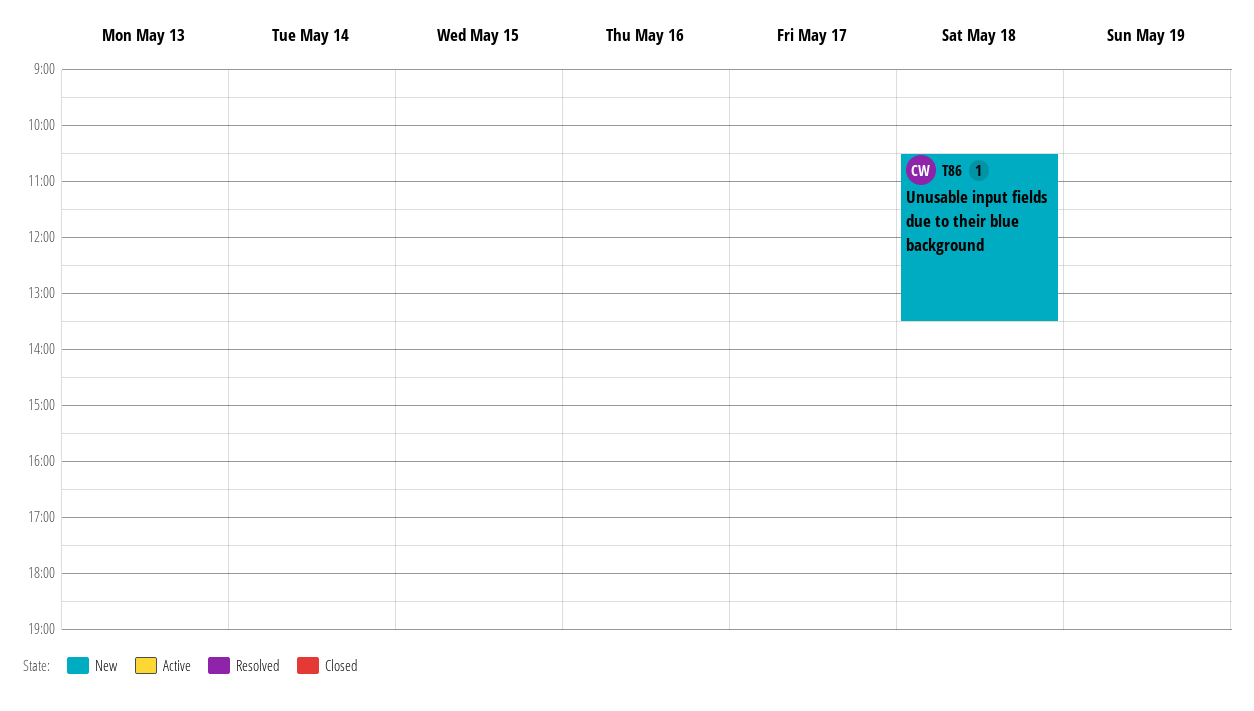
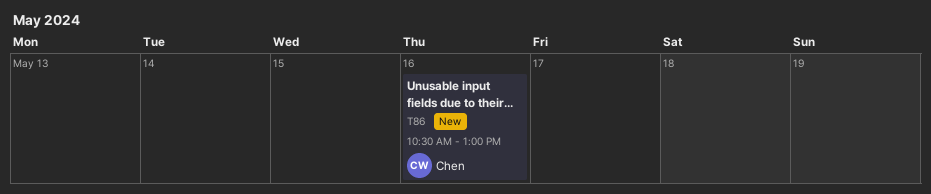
T86, day: May 18 -> May 16
T86, ends: 13:30 -> 13:00

